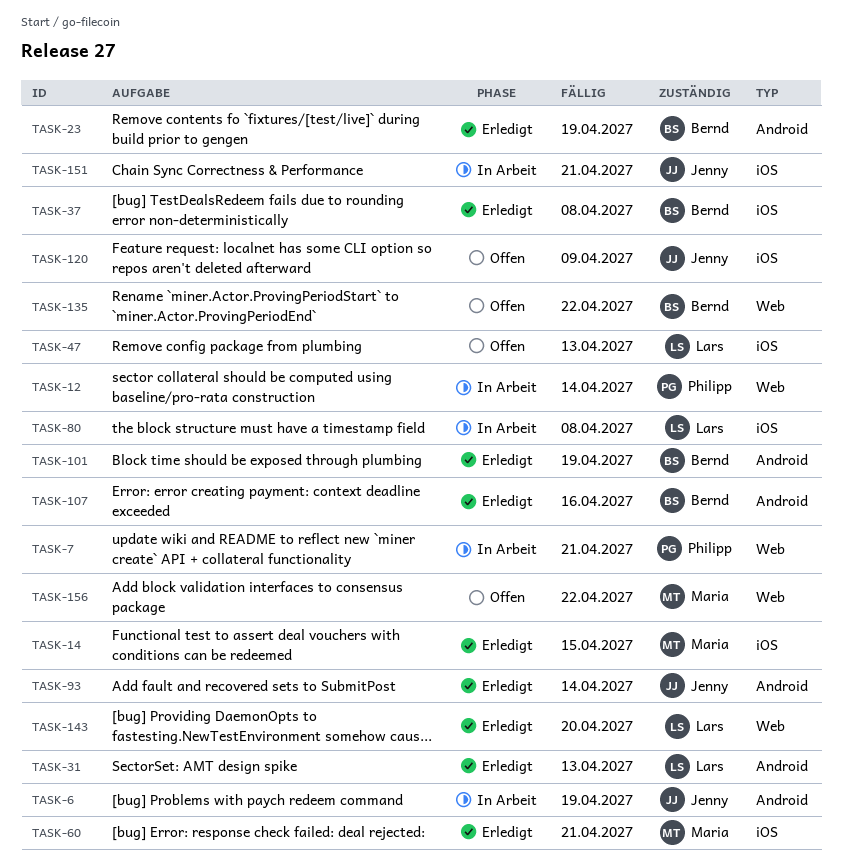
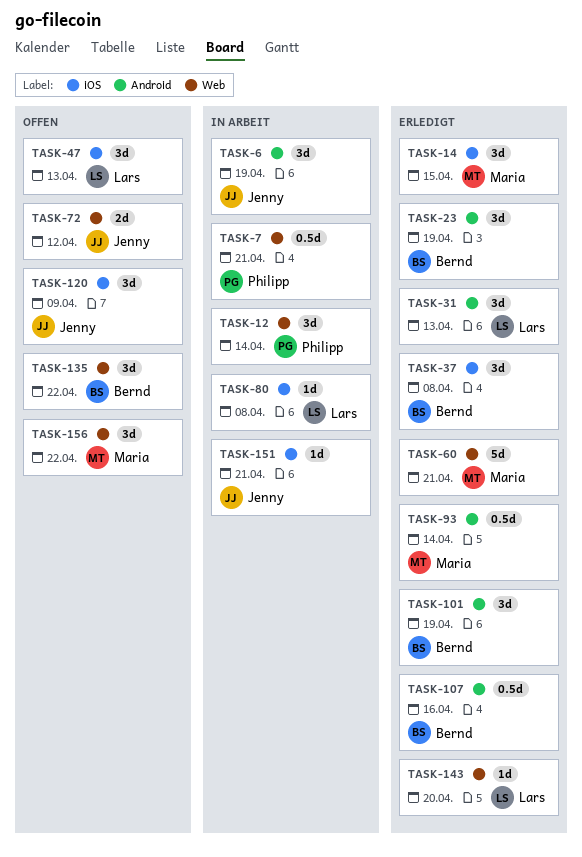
TASK-60, label: iOS -> Web
TASK-72: none -> present
TASK-93, owner: Jenny -> Maria

